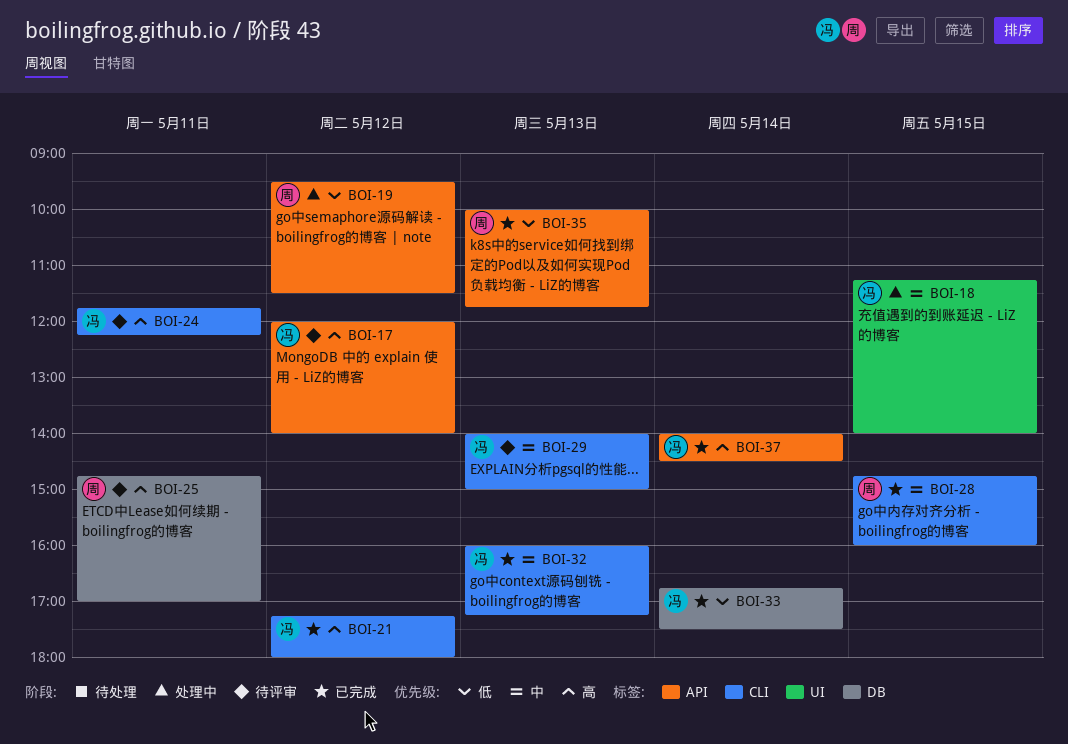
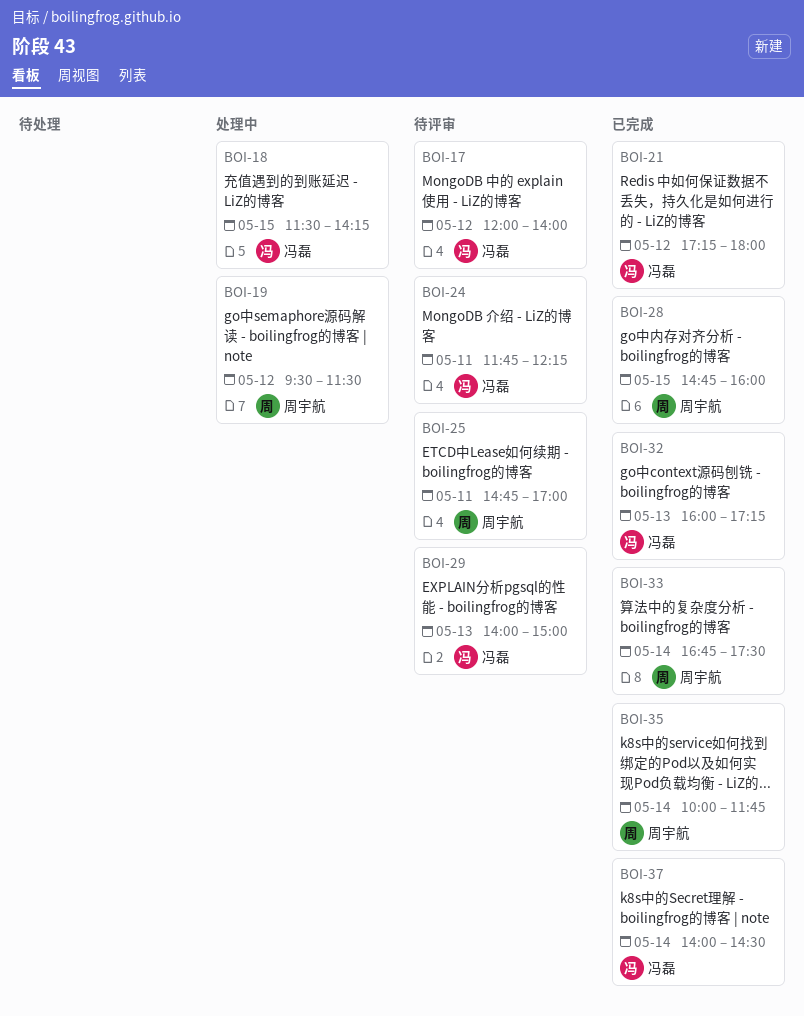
BOI-18, begins: 11:15 -> 11:30
BOI-18, ends: 14:00 -> 14:15
BOI-33, owner: 冯磊 -> 周宇航
BOI-35, day: May 13 -> May 14

